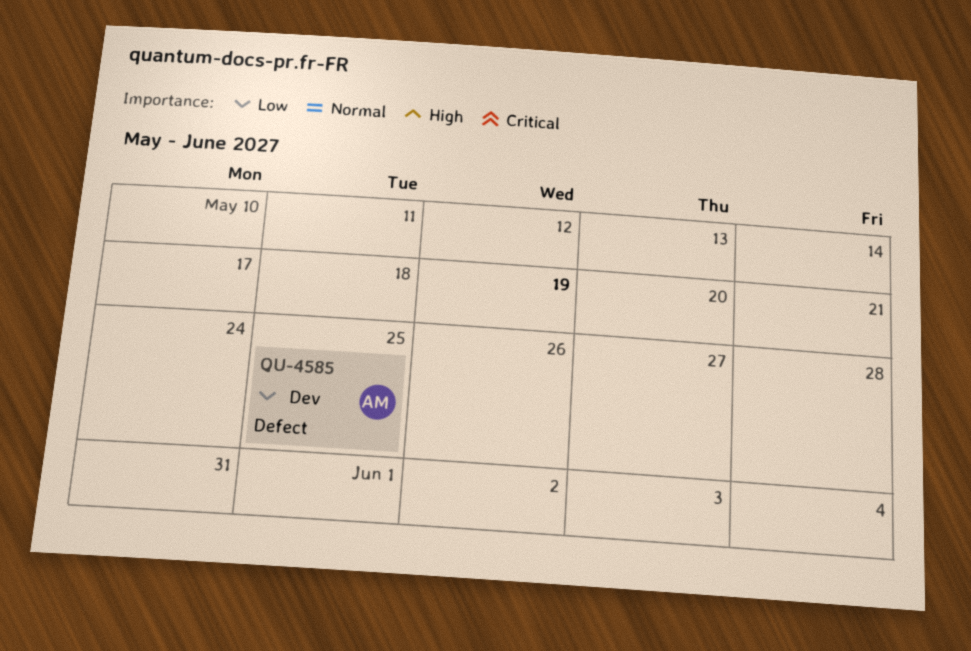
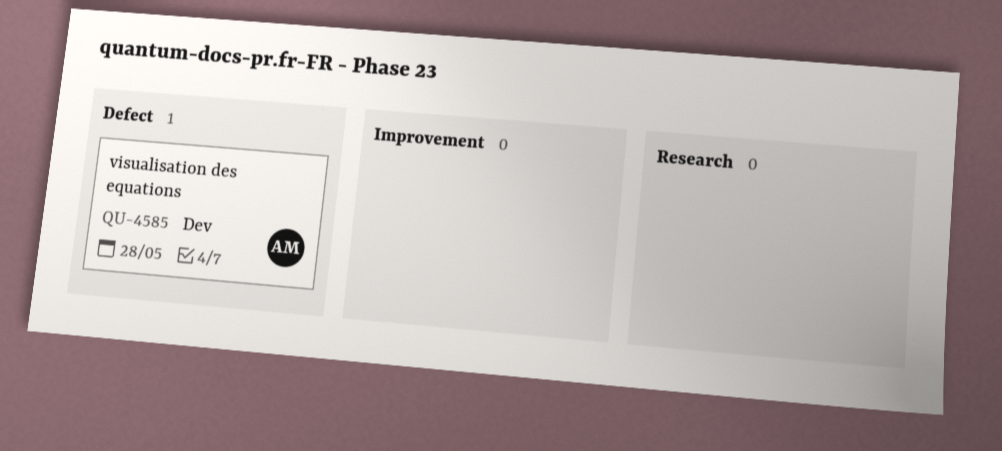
QU-4585, due: May 25 -> May 28

